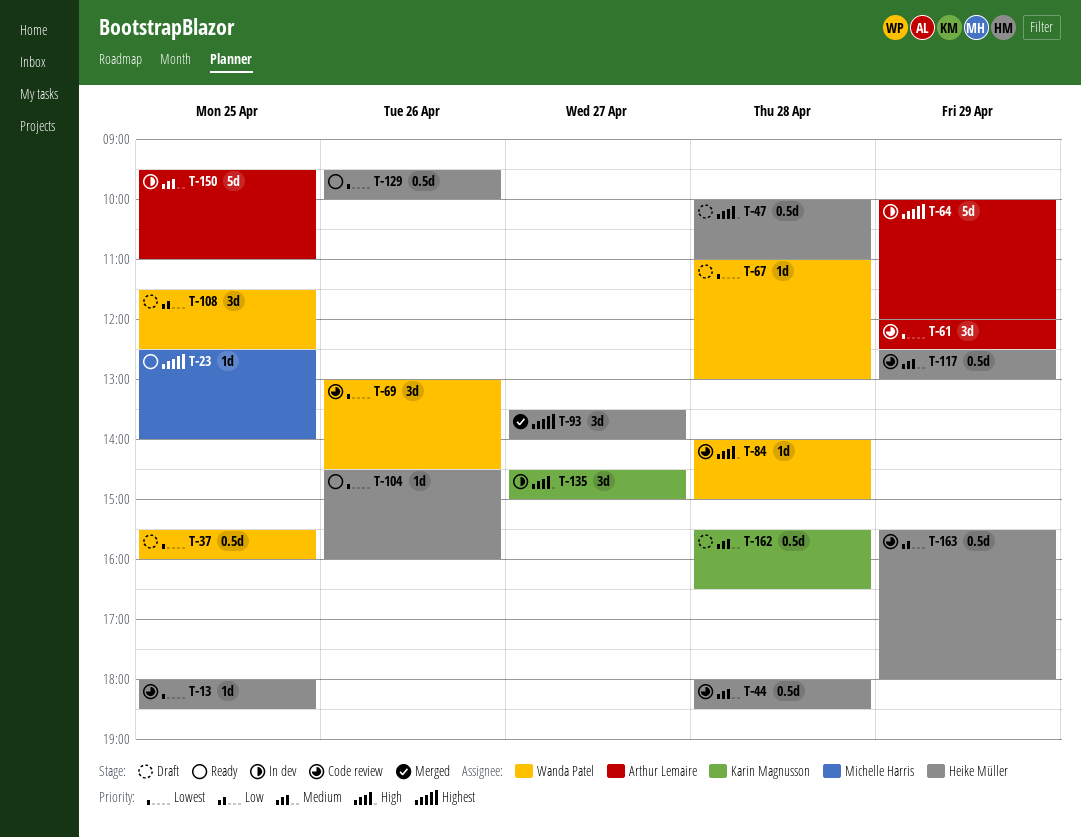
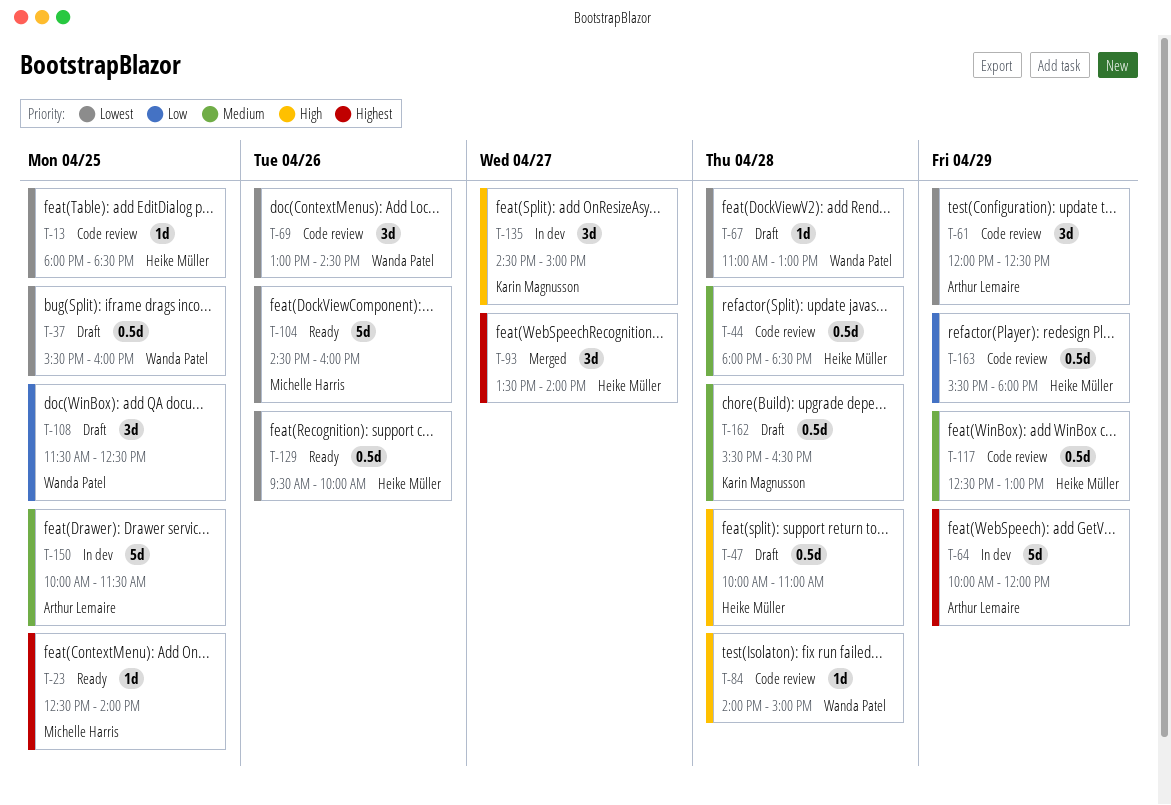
T-104, owner: Heike Müller -> Michelle Harris
T-104, estimate: 1d -> 5d
T-150, begins: 09:30 -> 10:00
T-150, ends: 11:00 -> 11:30

